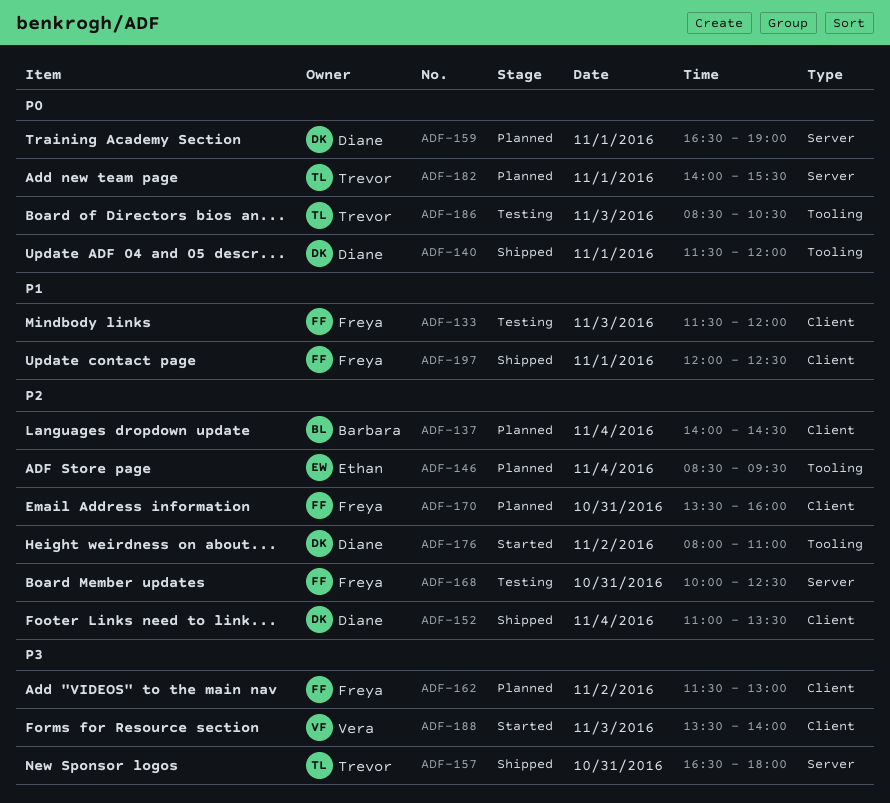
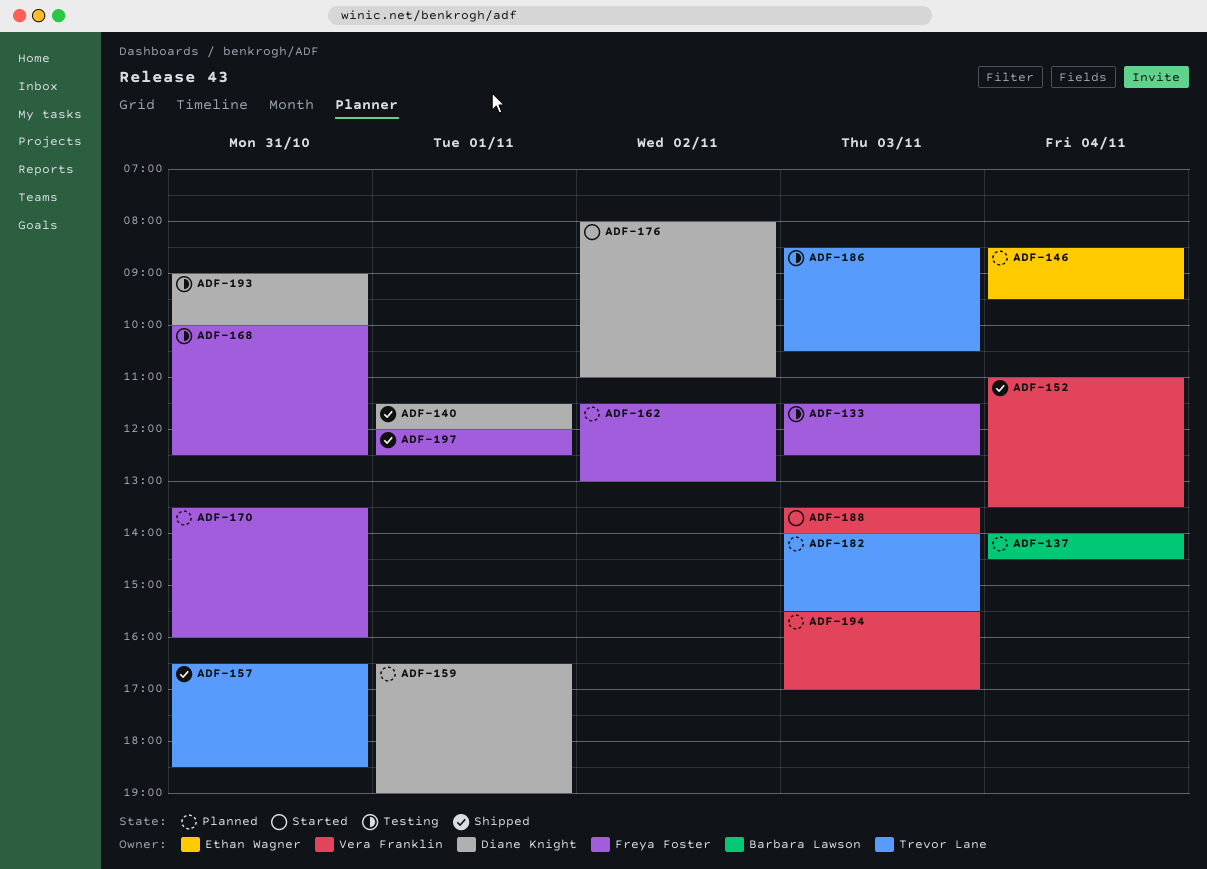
ADF-133, ends: 12:00 -> 12:30
ADF-152, owner: Diane Knight -> Vera Franklin
ADF-157, ends: 18:00 -> 18:30
ADF-182, day: Nov 1 -> Nov 3
ADF-193: none -> present
ADF-194: none -> present

